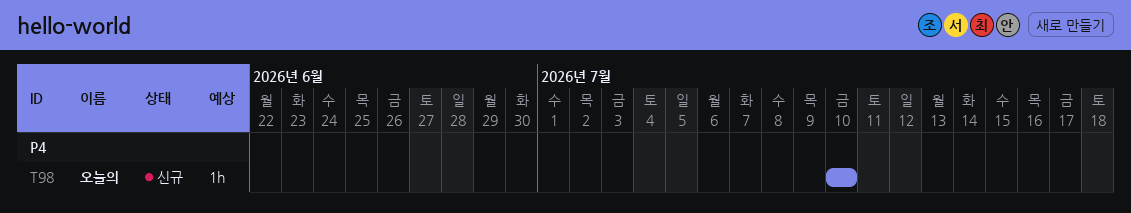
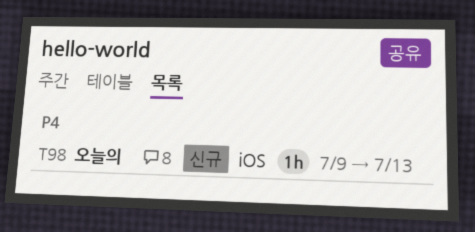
T98, start: Jul 10 -> Jul 9
T98, due: Jul 10 -> Jul 13

